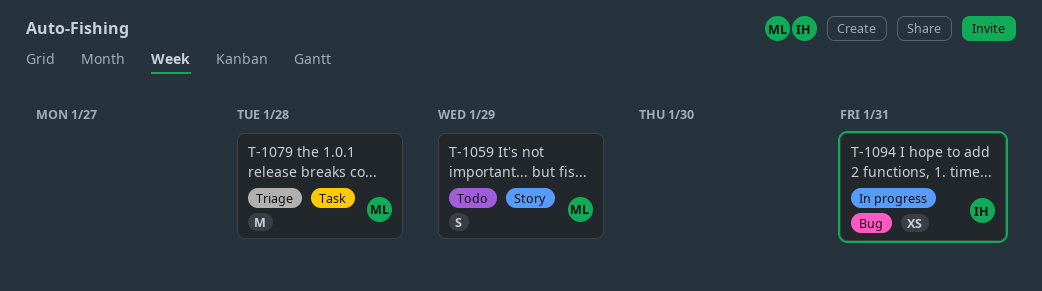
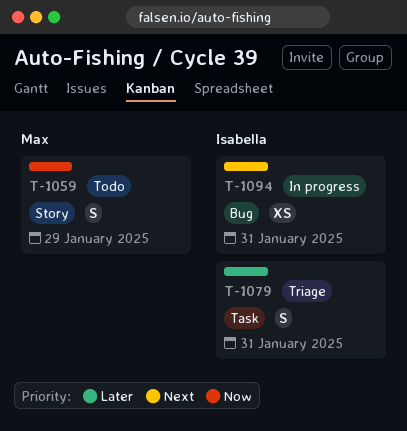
T-1079, owner: Max -> Isabella
T-1079, estimate: M -> S
T-1079, due: Jan 28 -> Jan 31

